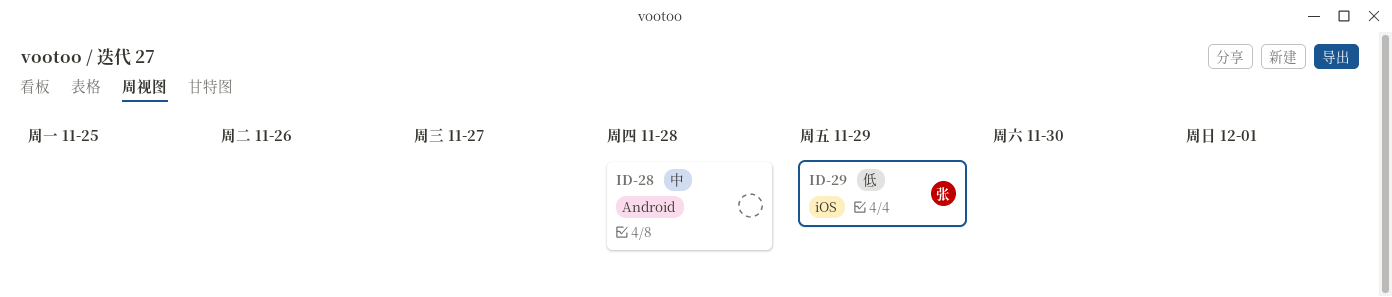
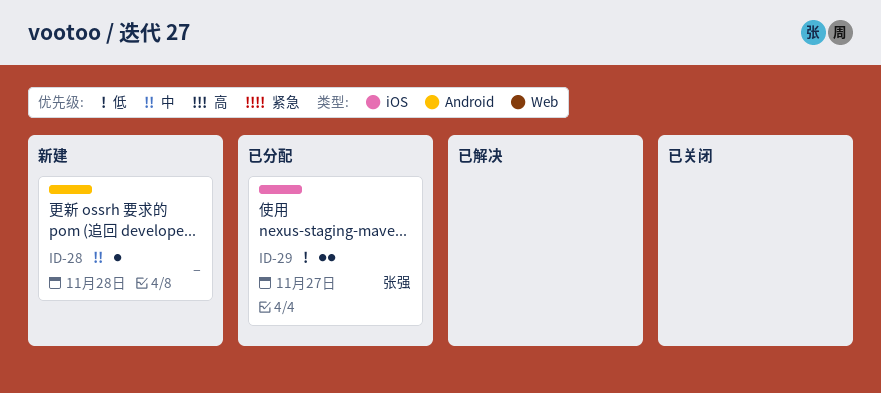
ID-29, due: Nov 29 -> Nov 27

